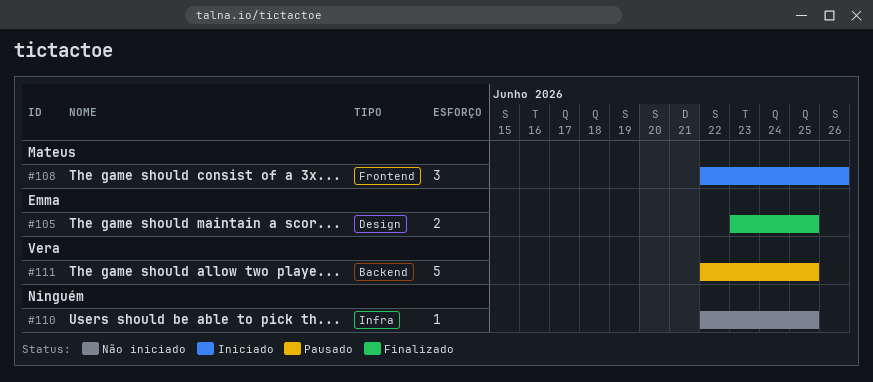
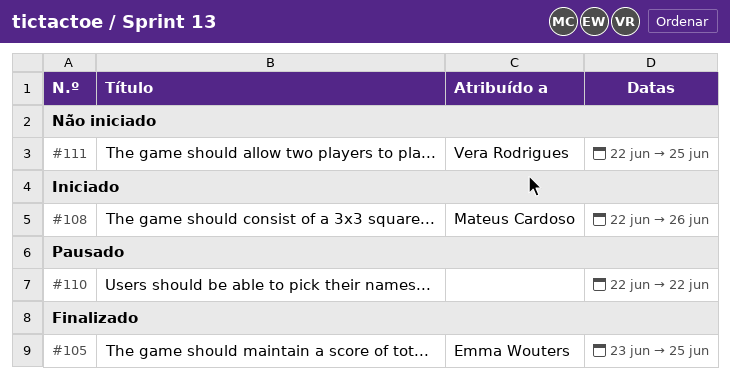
#110, status: Não iniciado -> Pausado
#110, due: Jun 25 -> Jun 22
#111, status: Pausado -> Não iniciado

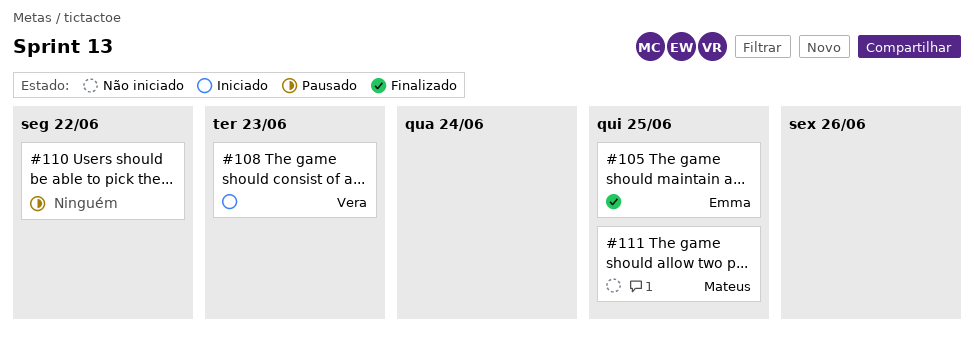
#108, owner: Mateus Cardoso -> Vera Rodrigues
#108, due: Jun 26 -> Jun 23
#111, owner: Vera Rodrigues -> Mateus Cardoso

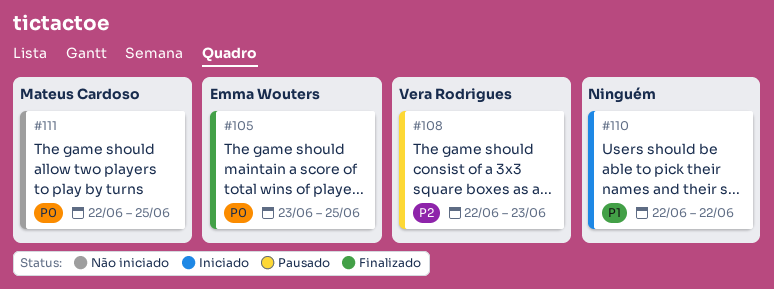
#108, status: Iniciado -> Pausado
#110, status: Pausado -> Iniciado

